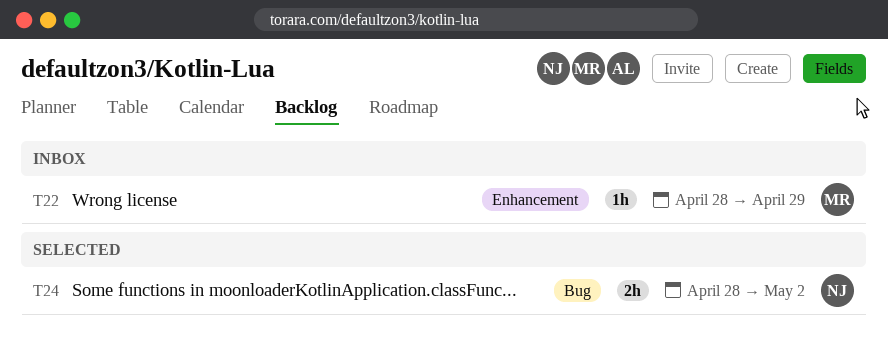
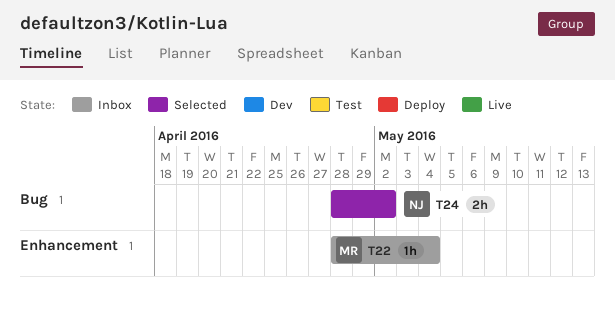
T22, due: Apr 29 -> May 4

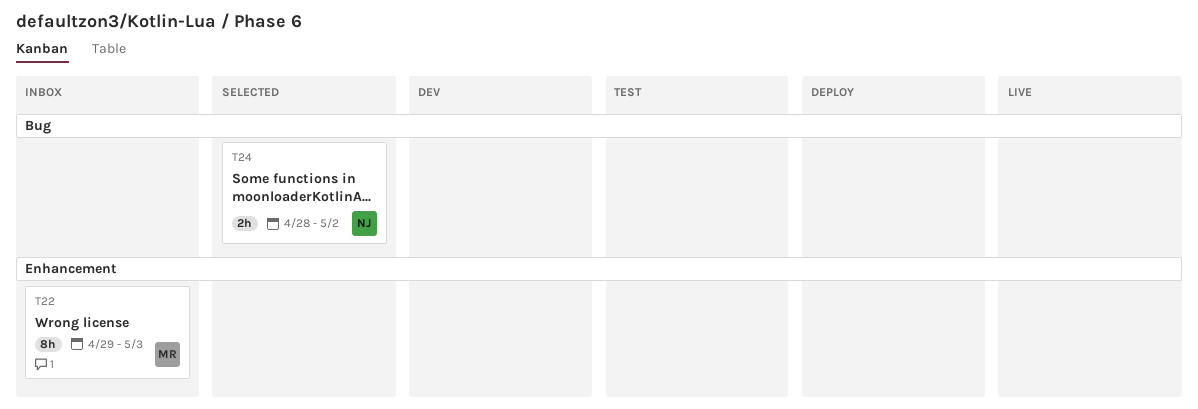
T22, estimate: 1h -> 8h
T22, start: Apr 28 -> Apr 29
T22, due: May 4 -> May 3

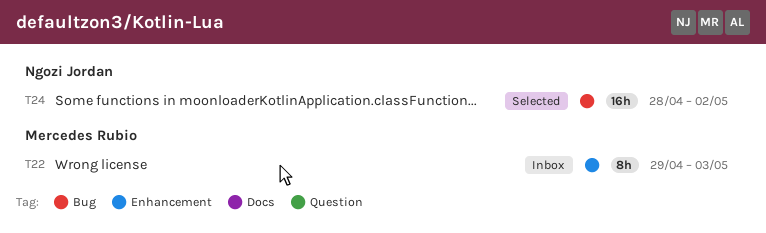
T24, estimate: 2h -> 16h

